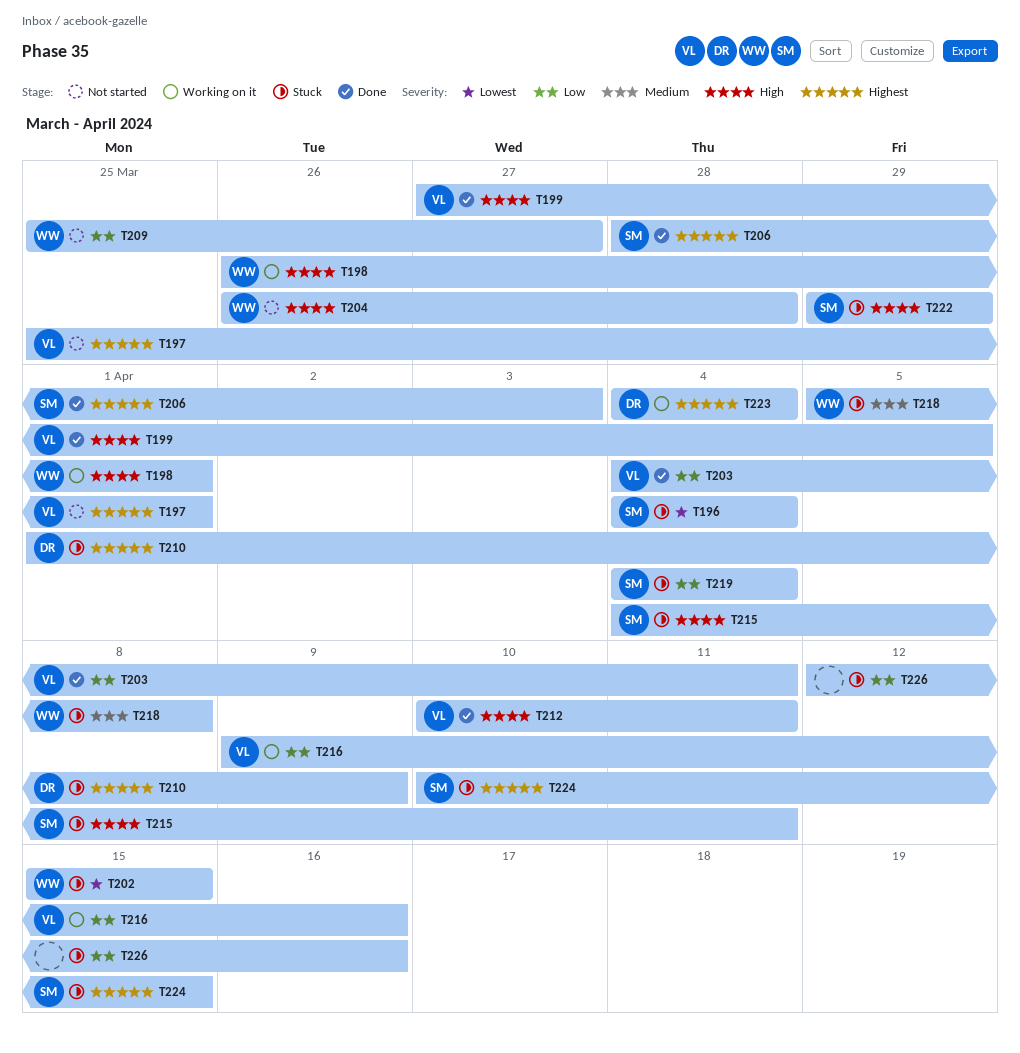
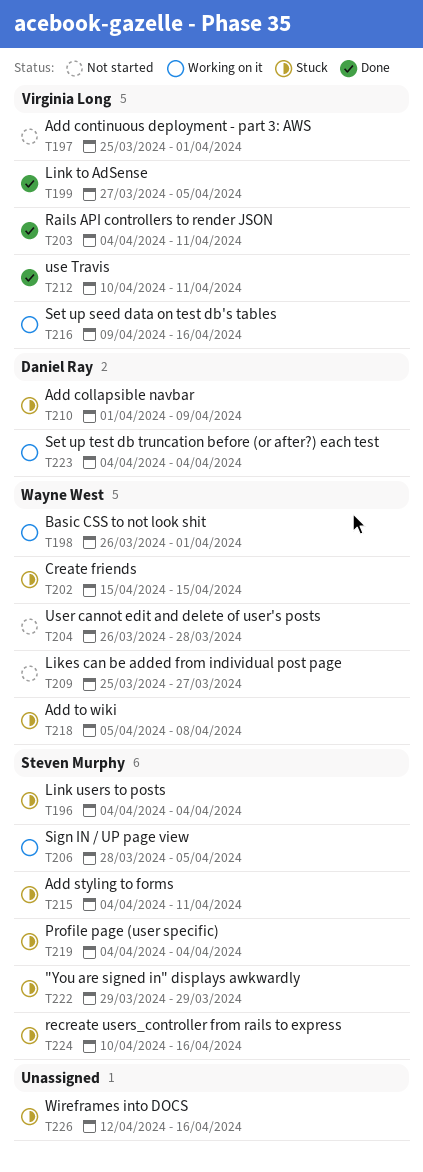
T206, status: Done -> Working on it
T206, due: Apr 3 -> Apr 5
T224, due: Apr 15 -> Apr 16

